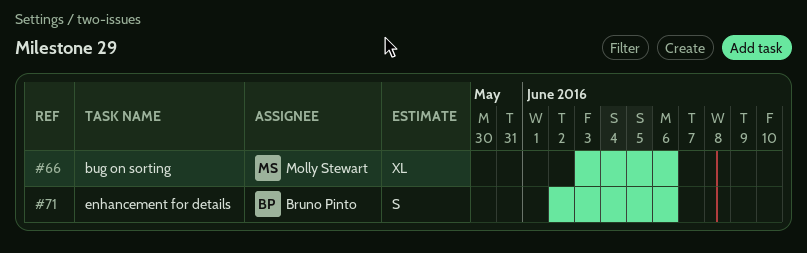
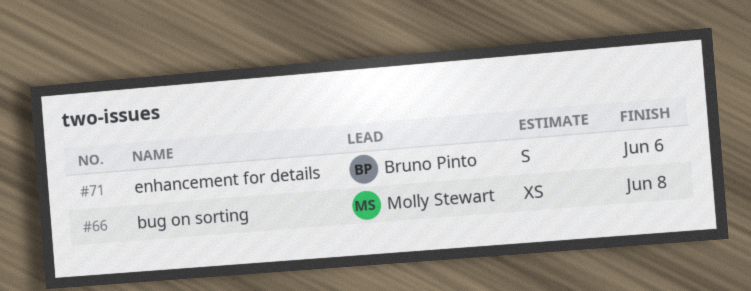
#66, estimate: XL -> XS
#66, due: Jun 6 -> Jun 8

